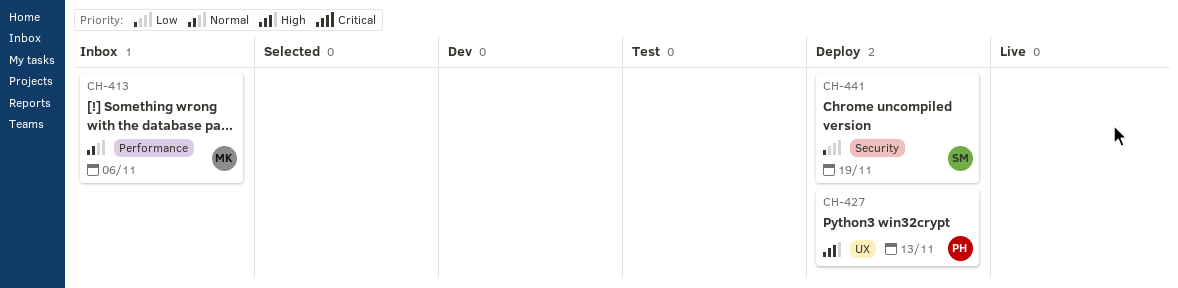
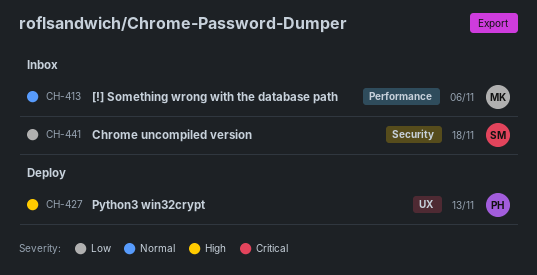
CH-441, status: Deploy -> Inbox
CH-441, due: Nov 19 -> Nov 18

